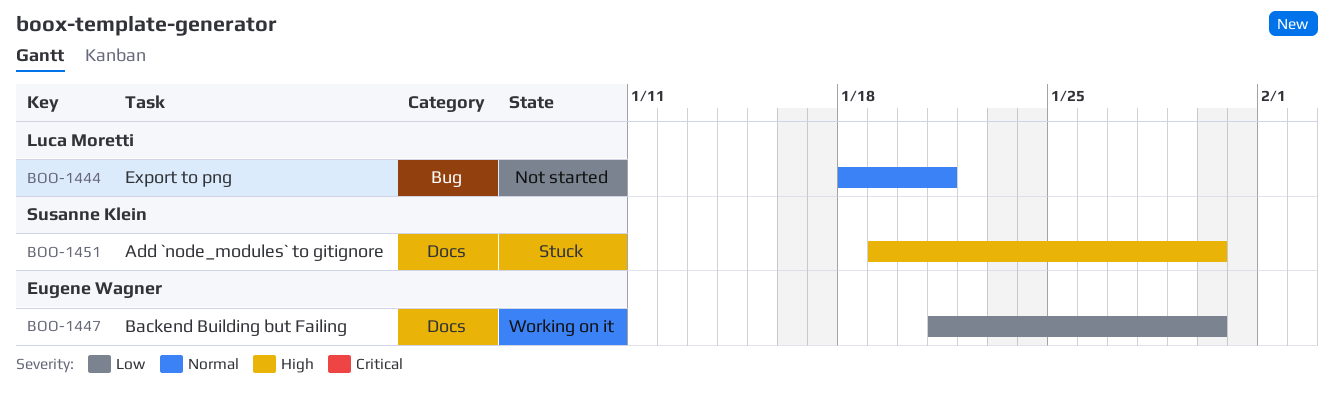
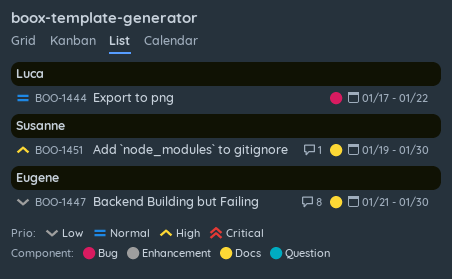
BOO-1444, start: Jan 18 -> Jan 17
BOO-1444, due: Jan 21 -> Jan 22

